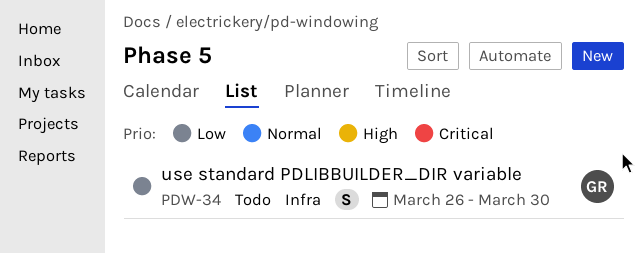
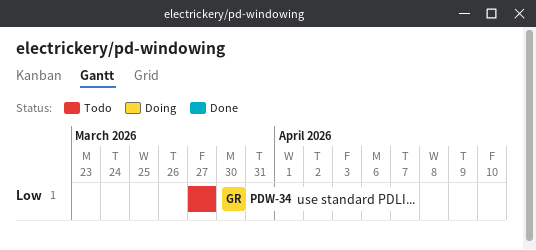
PDW-34, start: Mar 26 -> Mar 27
PDW-34, due: Mar 30 -> Mar 27

